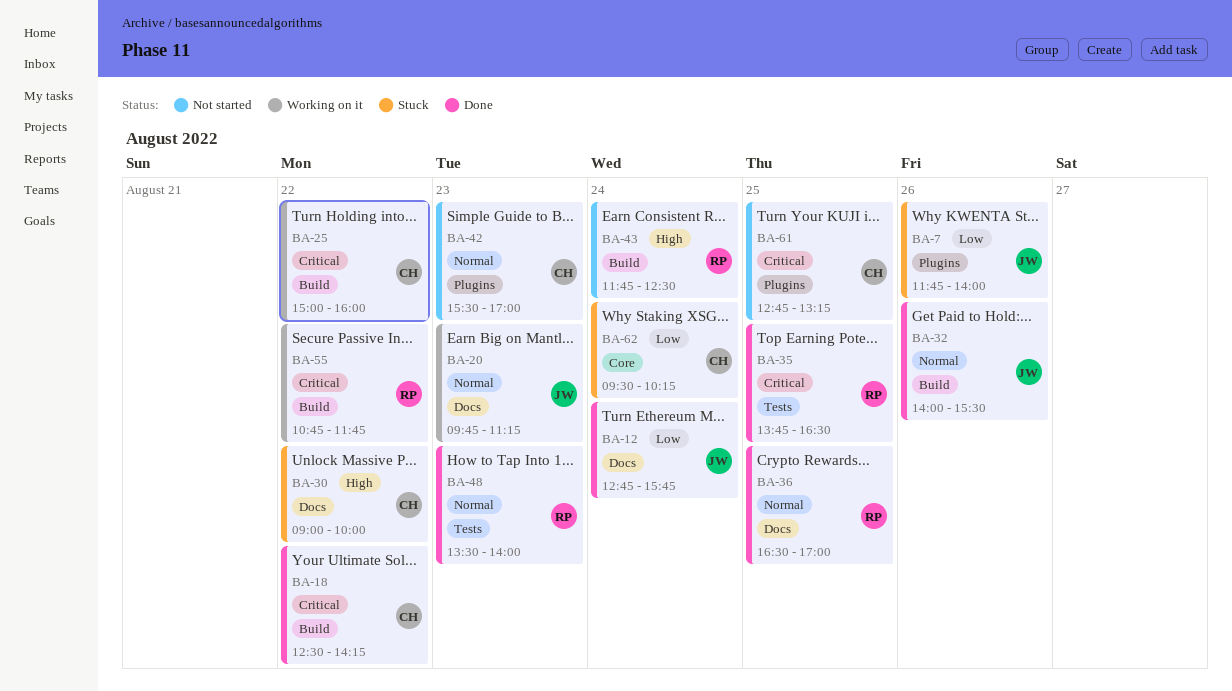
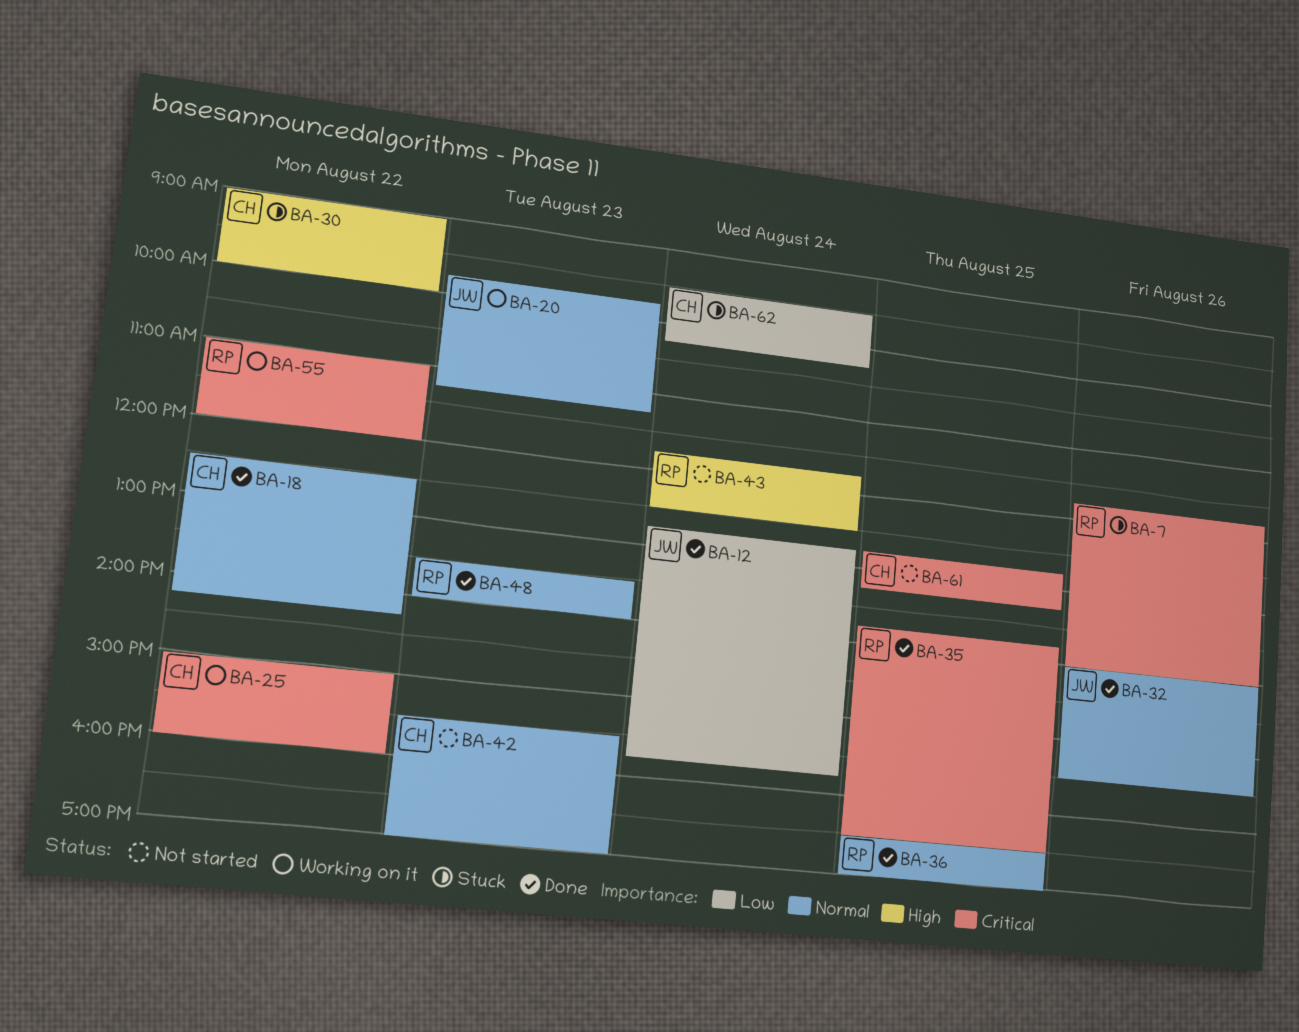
BA-7, owner: JW -> RP
BA-7, priority: Low -> Critical
BA-18, priority: Critical -> Normal
BA-55, begins: 10:45 -> 11:00
BA-55, ends: 11:45 -> 12:00

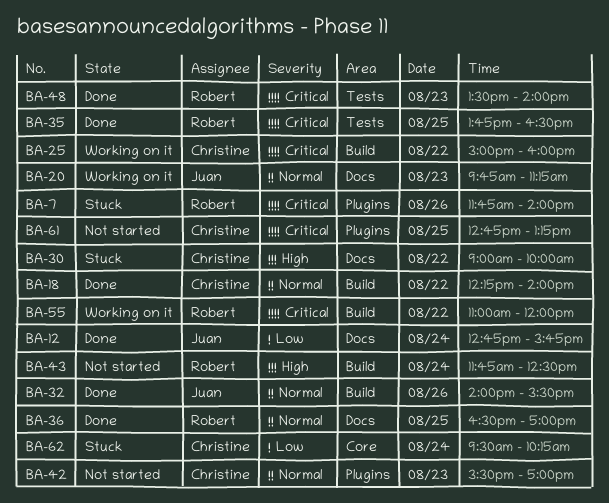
BA-18, begins: 12:30 -> 12:15
BA-18, ends: 14:15 -> 14:00
BA-48, priority: Normal -> Critical

